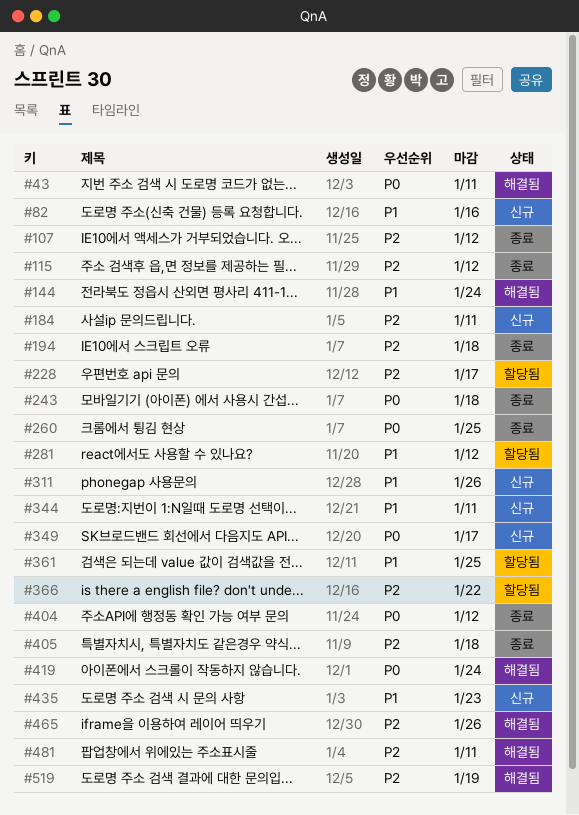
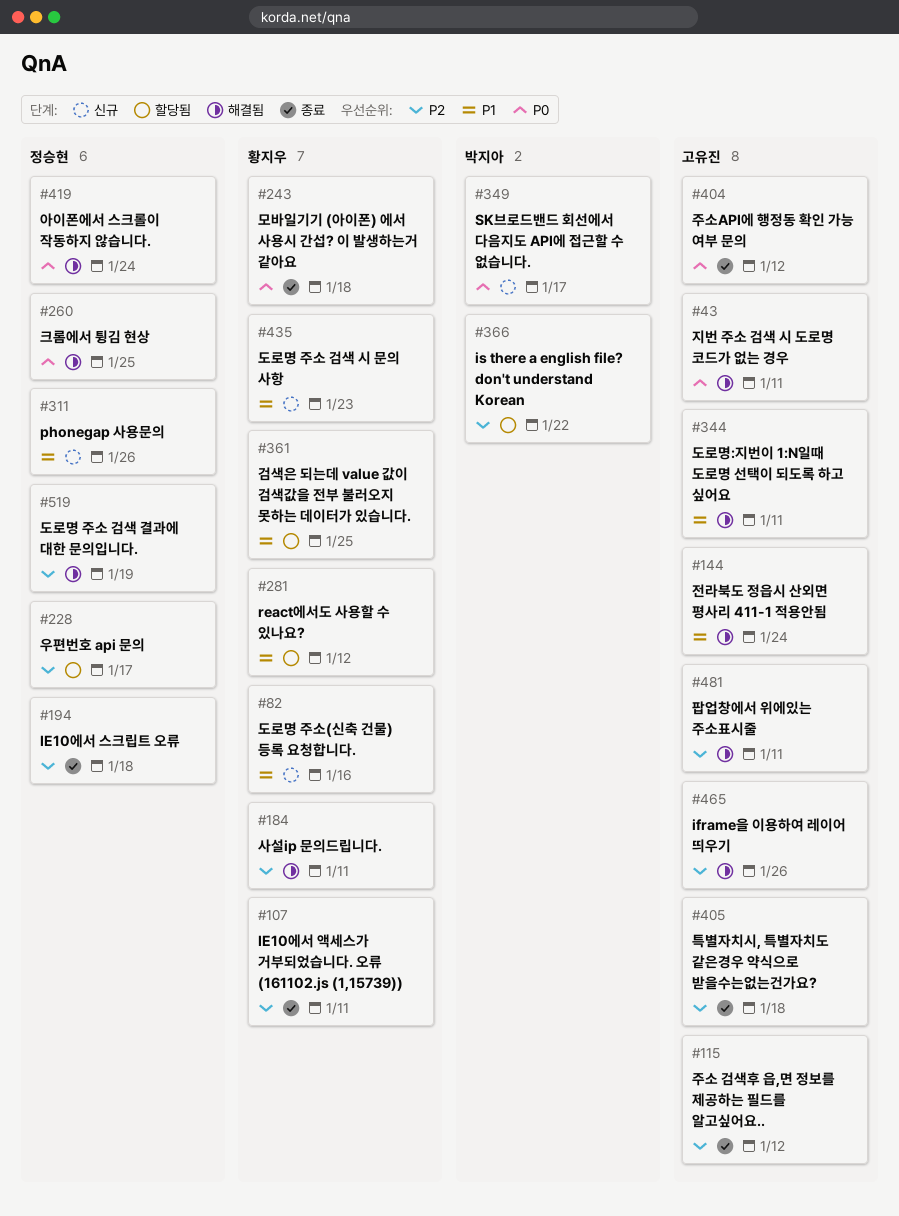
#107, due: Jan 12 -> Jan 11
#184, status: 신규 -> 해결됨
#260, status: 종료 -> 해결됨
#344, status: 신규 -> 해결됨

